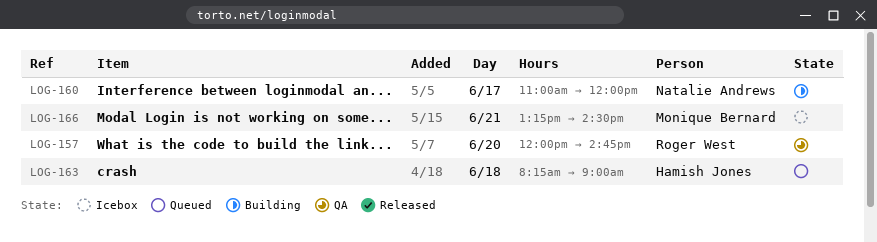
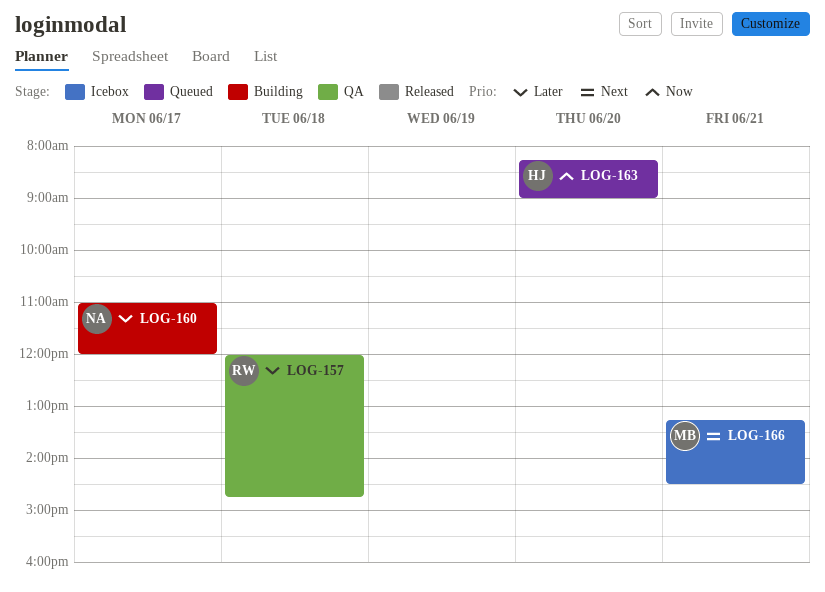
LOG-157, day: Jun 20 -> Jun 18
LOG-163, day: Jun 18 -> Jun 20

